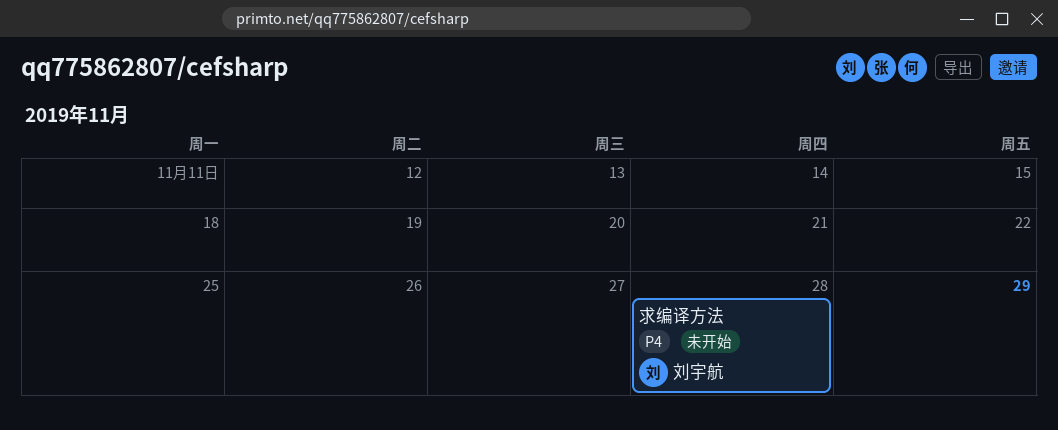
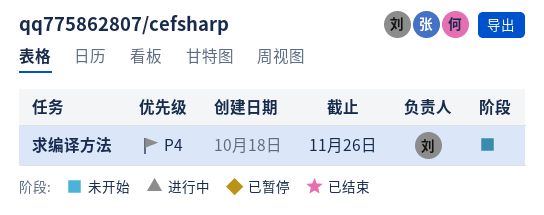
求编译方法, due: Nov 28 -> Nov 26

